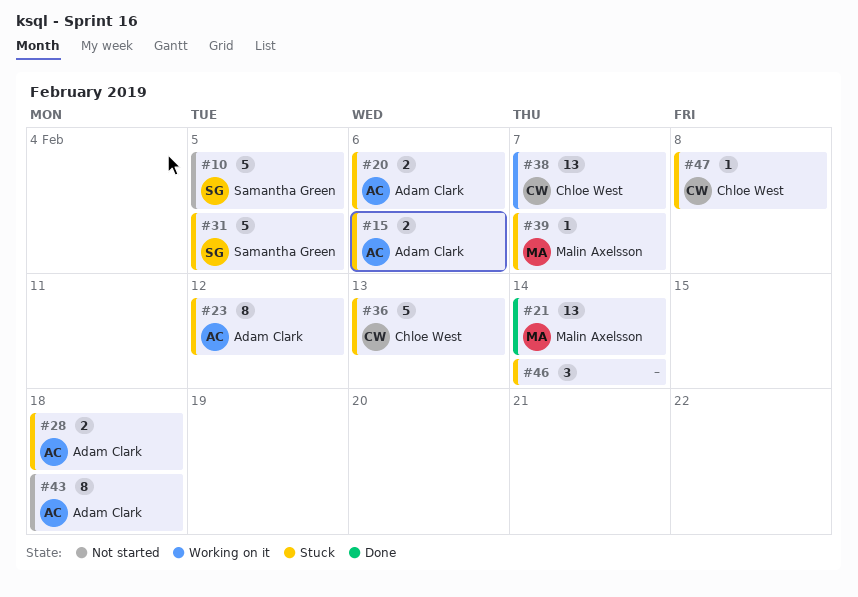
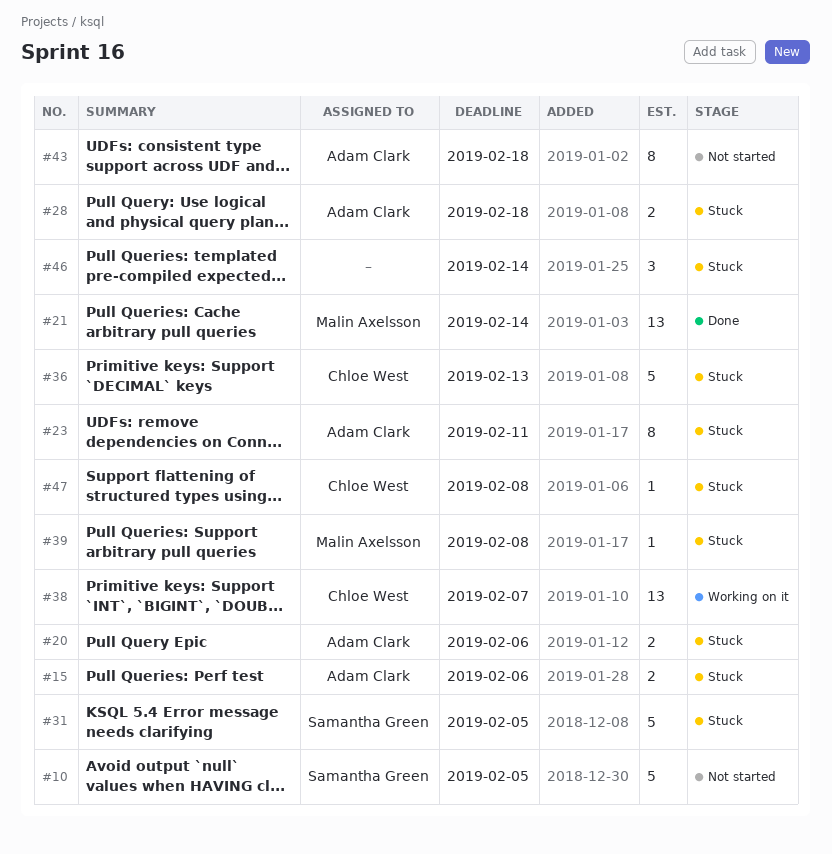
#23, due: Feb 12 -> Feb 11
#39, due: Feb 7 -> Feb 8

